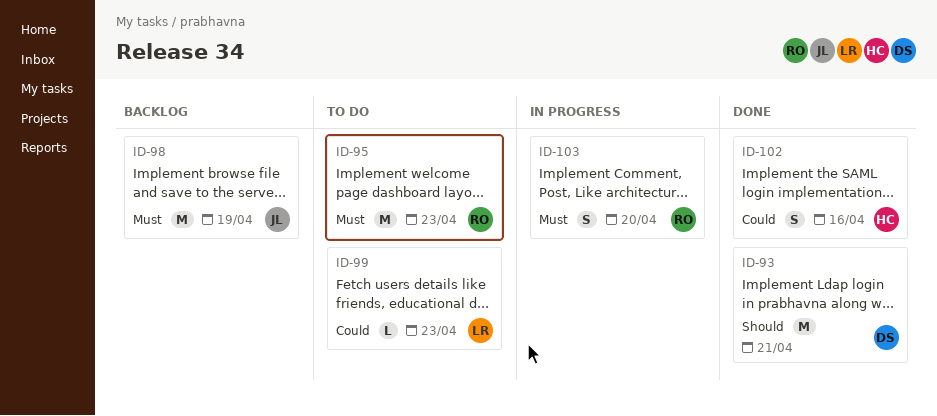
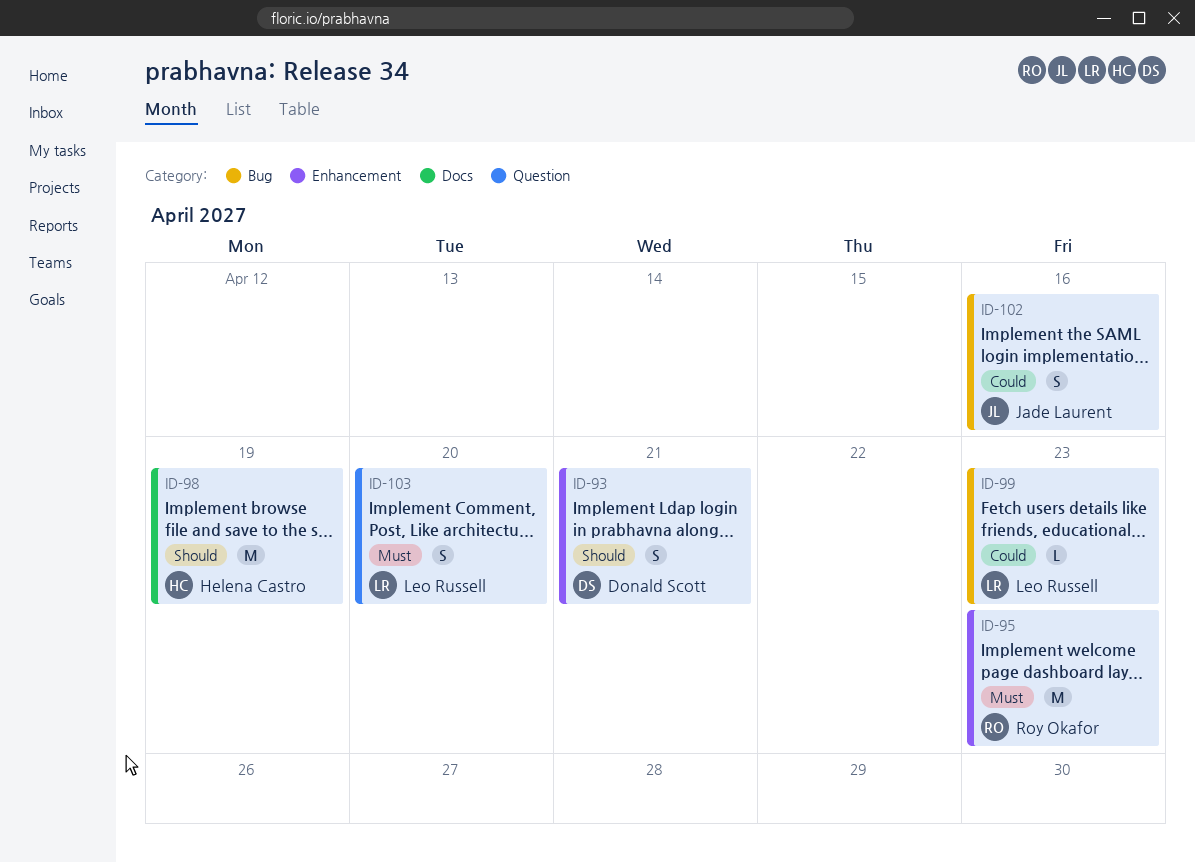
ID-93, estimate: M -> S
ID-98, owner: Jade Laurent -> Helena Castro
ID-98, priority: Must -> Should
ID-102, owner: Helena Castro -> Jade Laurent
ID-103, owner: Roy Okafor -> Leo Russell

